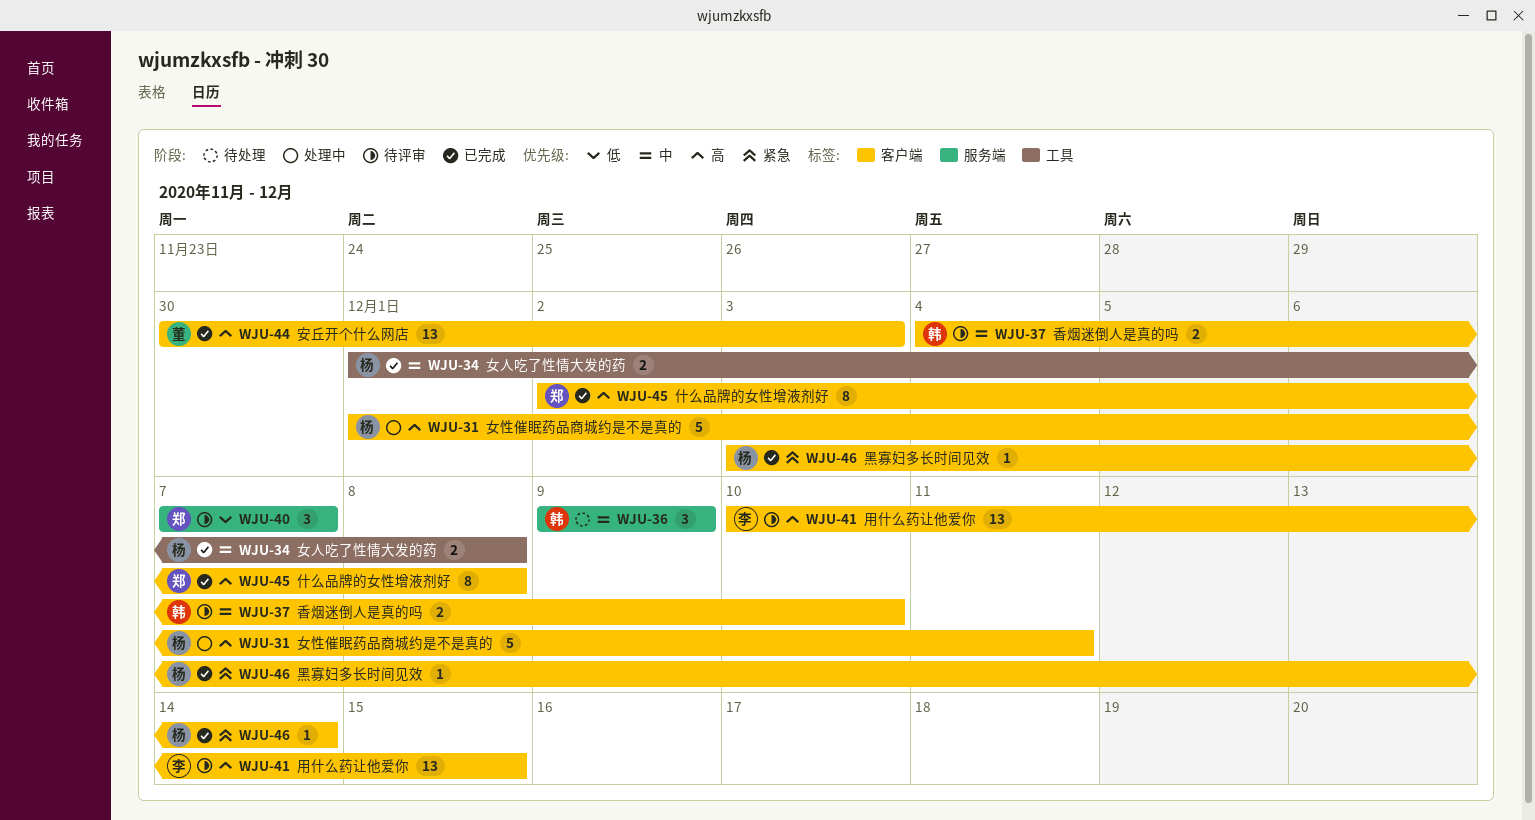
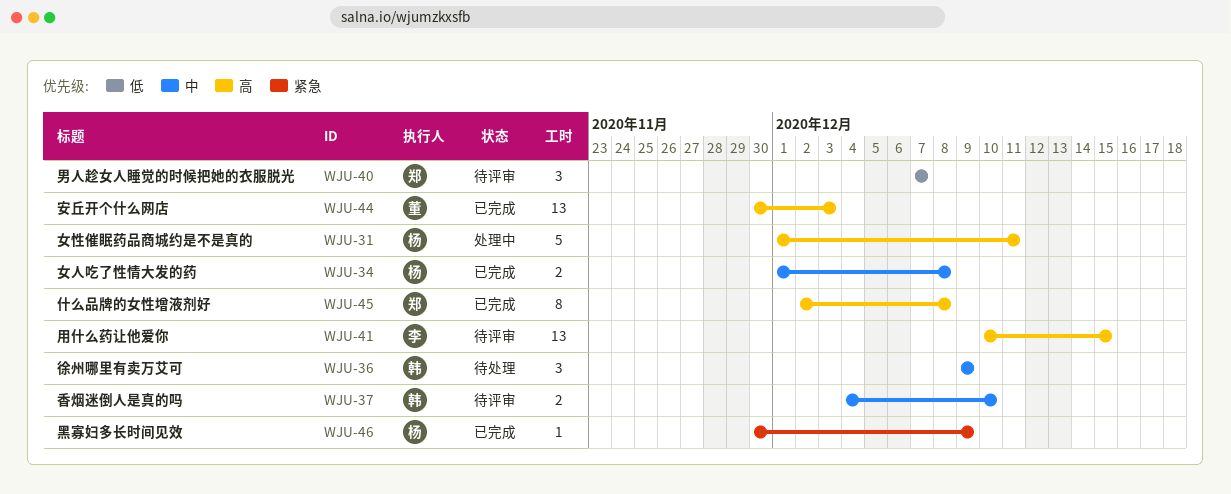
WJU-46, start: Dec 3 -> Nov 30
WJU-46, due: Dec 14 -> Dec 9

